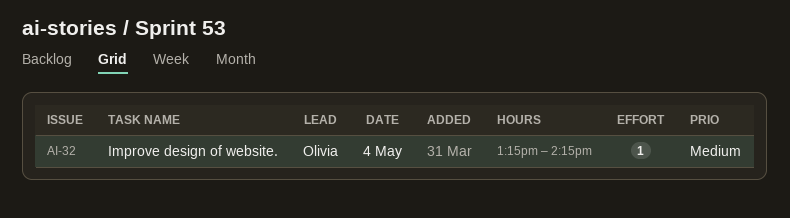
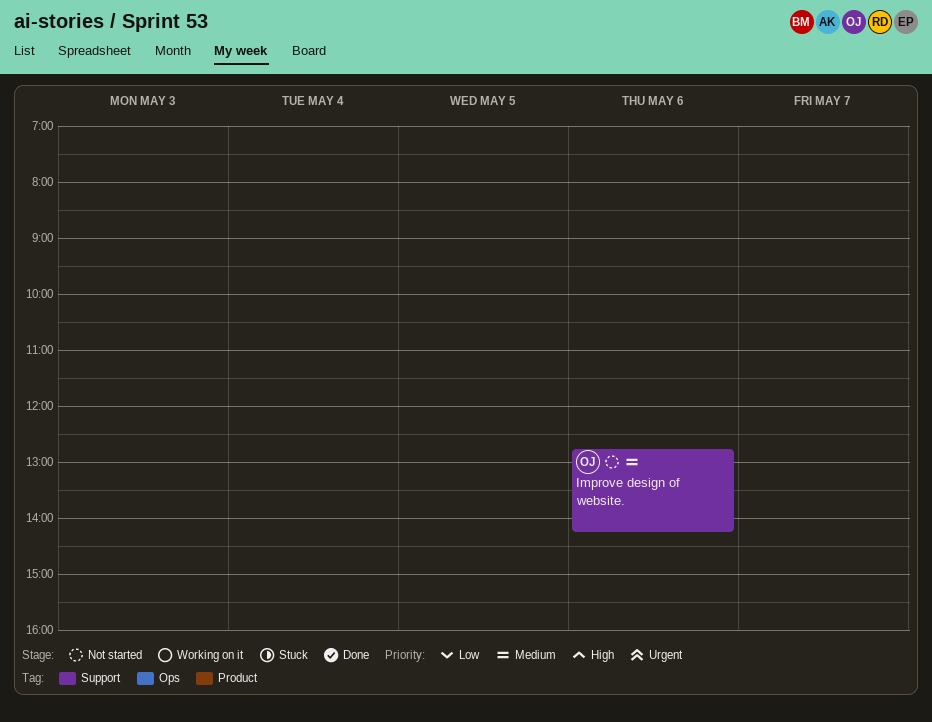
Improve design of website., day: May 4 -> May 6
Improve design of website., begins: 13:15 -> 12:45

